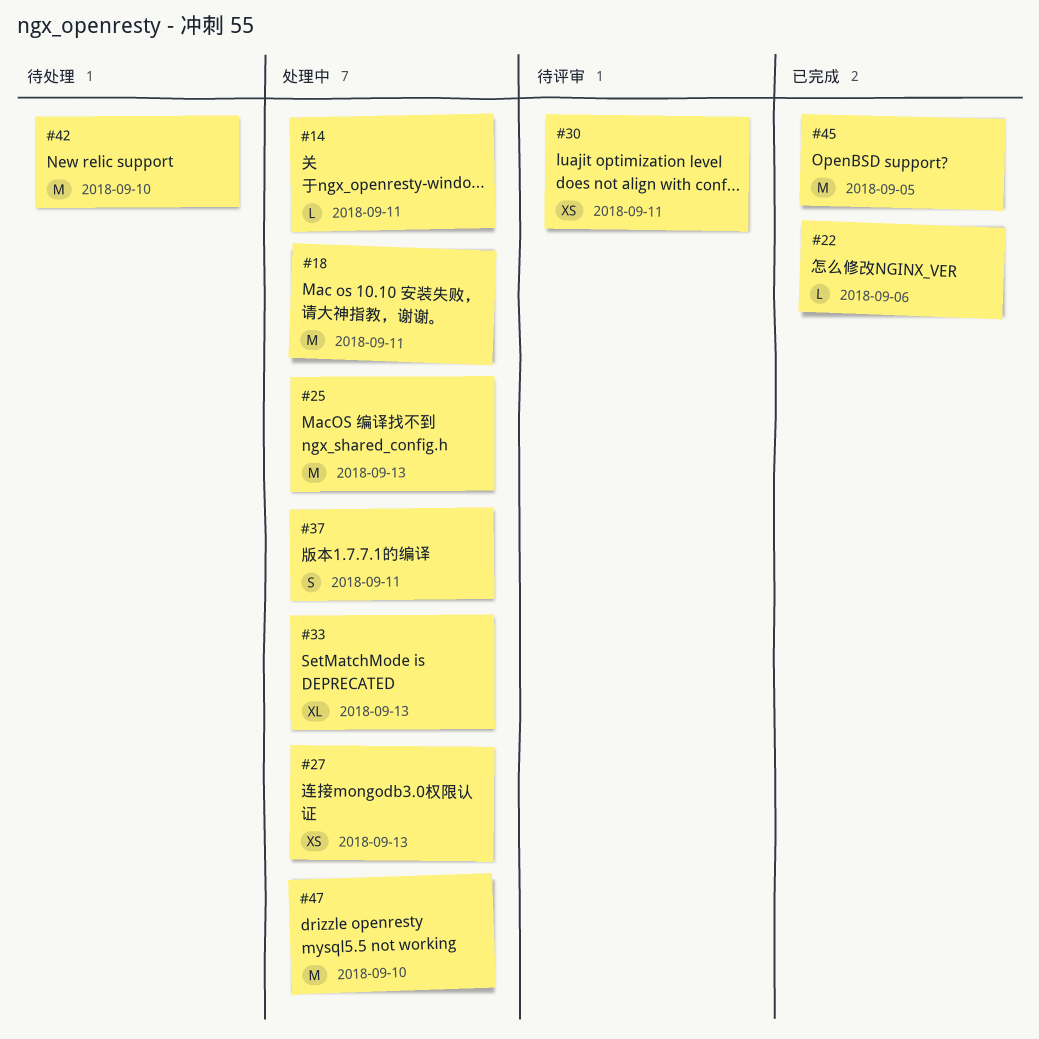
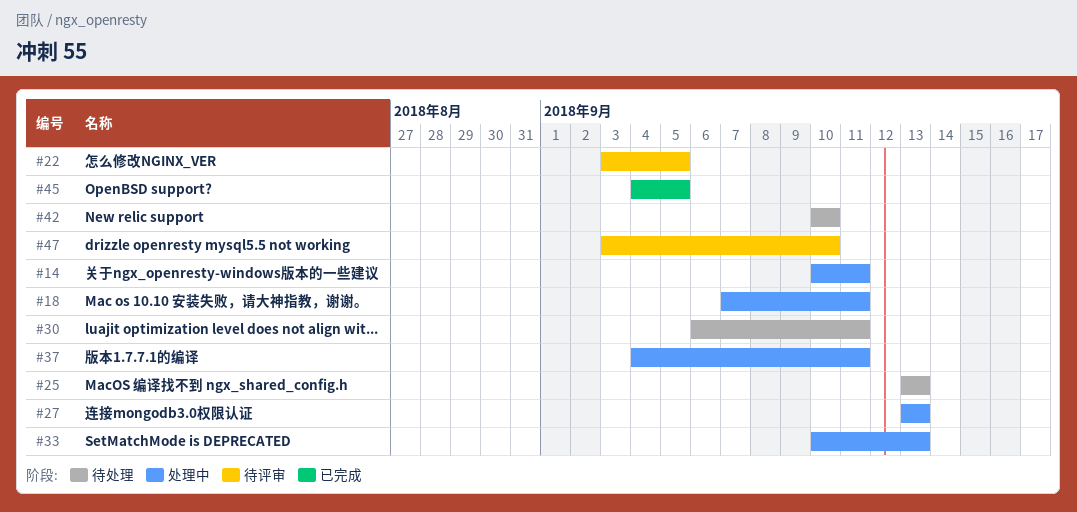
#22, status: 已完成 -> 待评审
#22, due: Sep 6 -> Sep 5
#25, status: 处理中 -> 待处理
#30, status: 待评审 -> 待处理
#47, status: 处理中 -> 待评审

